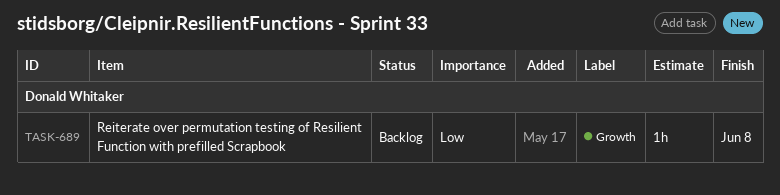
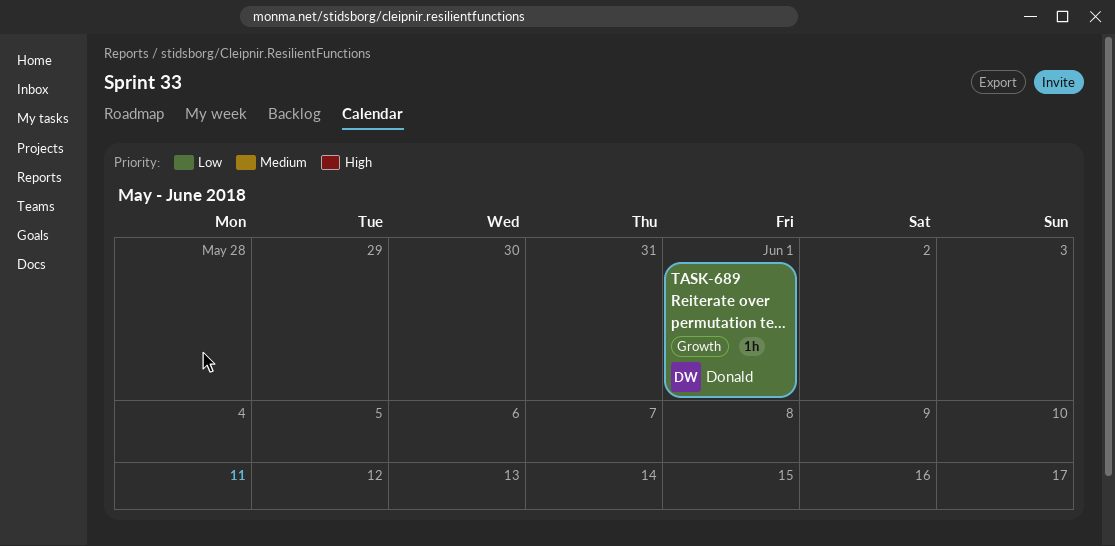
TASK-689, due: Jun 8 -> Jun 1

